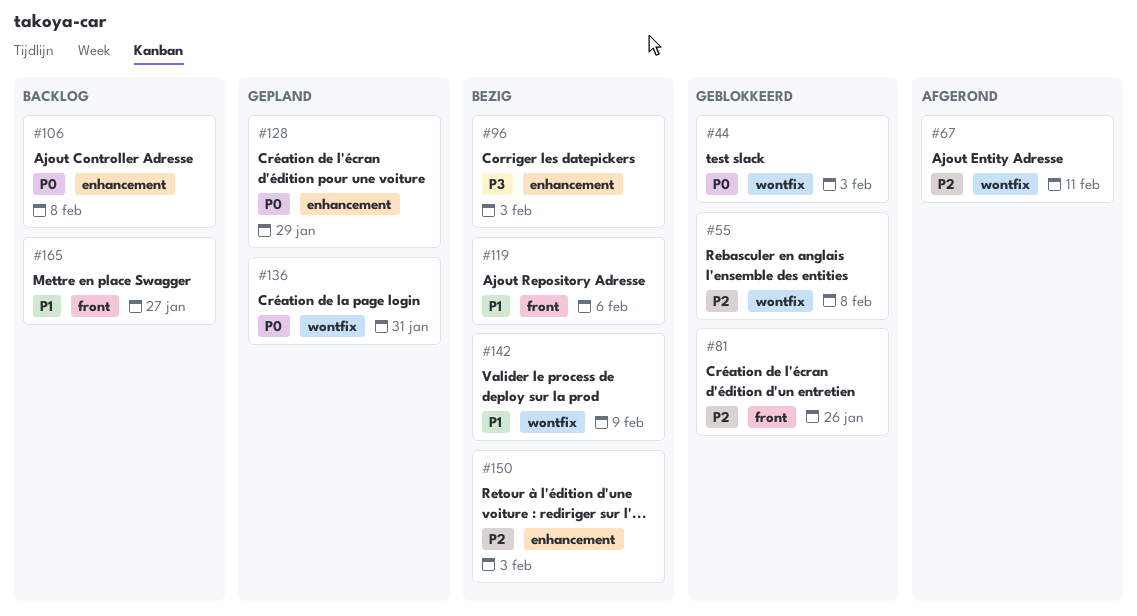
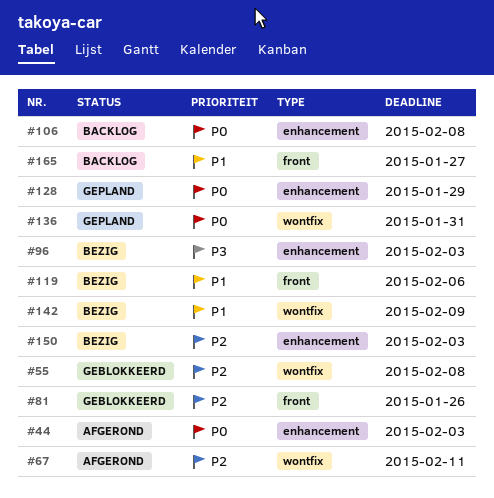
#44, status: Geblokkeerd -> Afgerond
#44, label: wontfix -> enhancement

